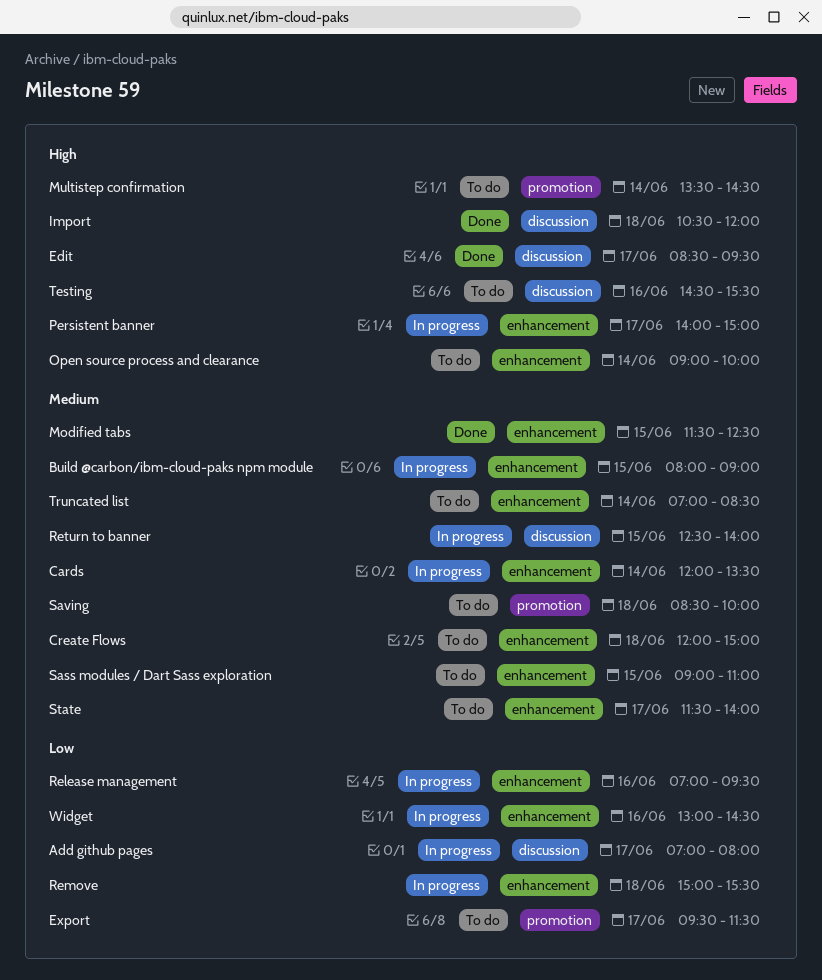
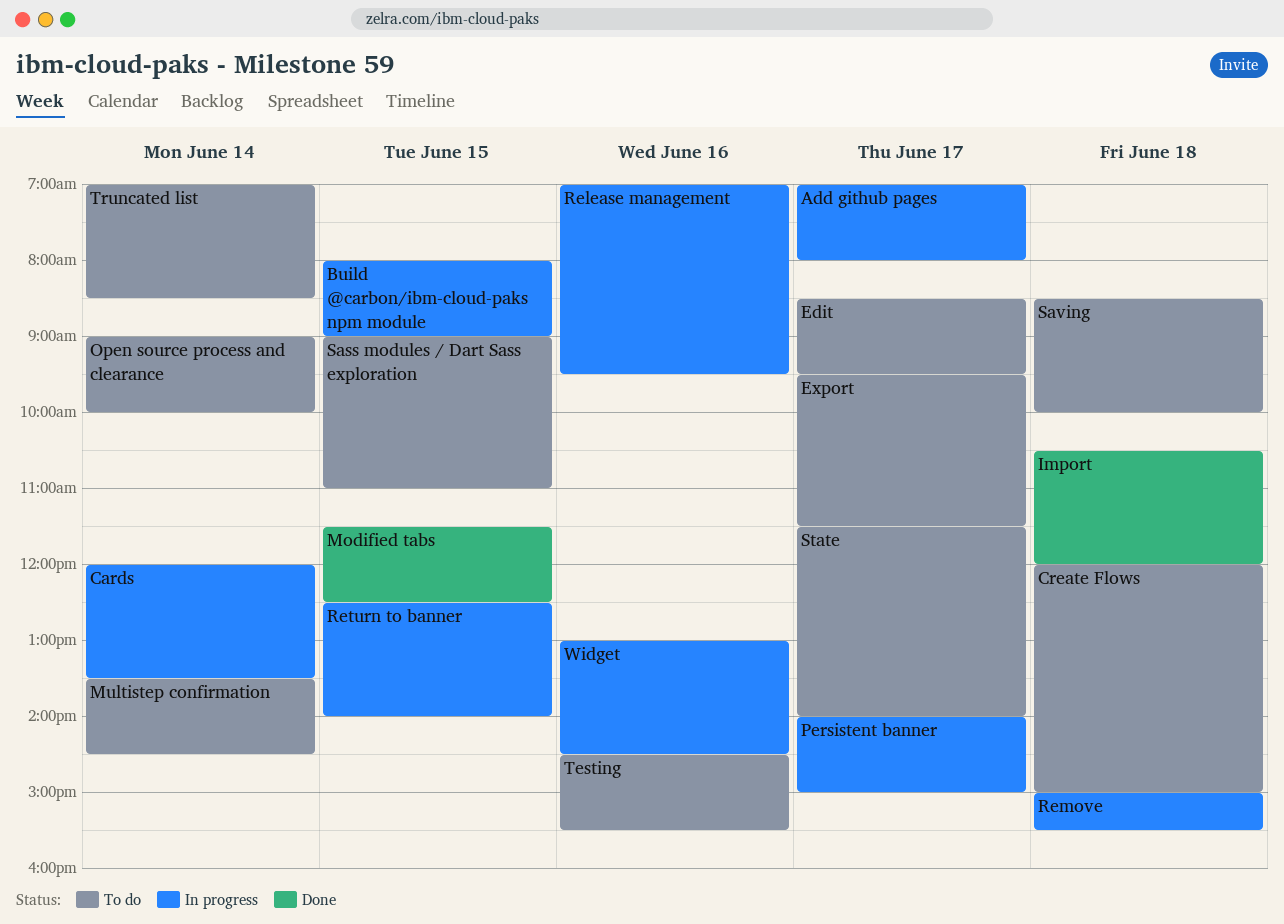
Edit, status: Done -> To do

